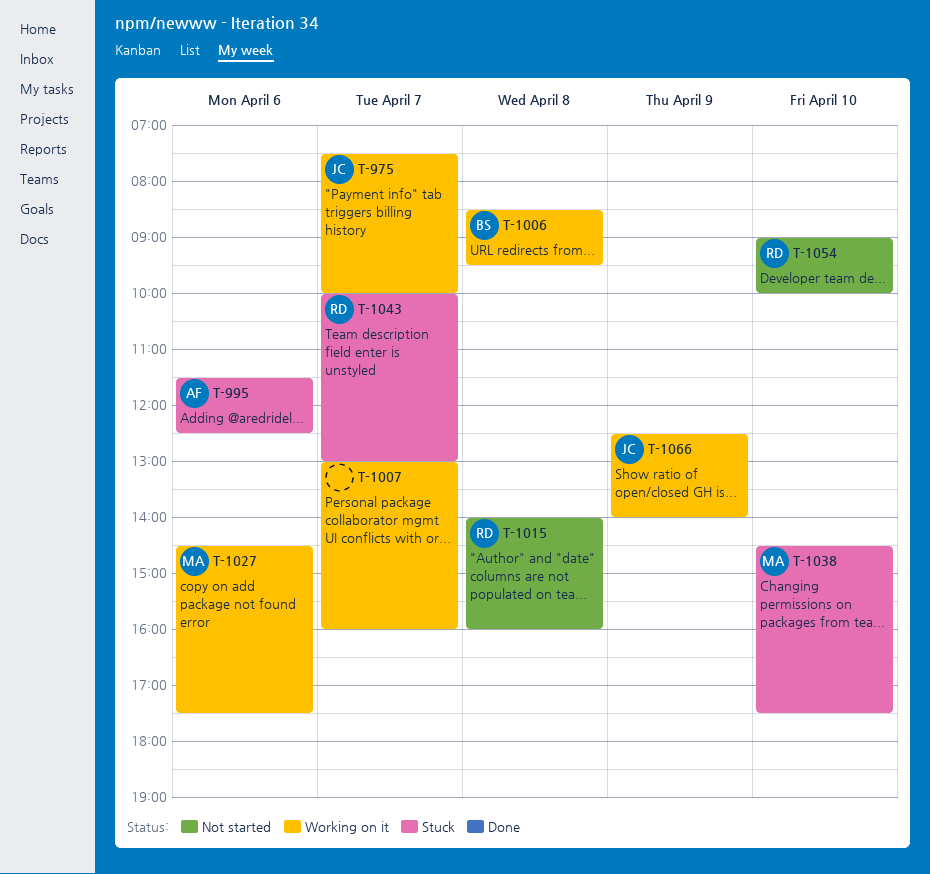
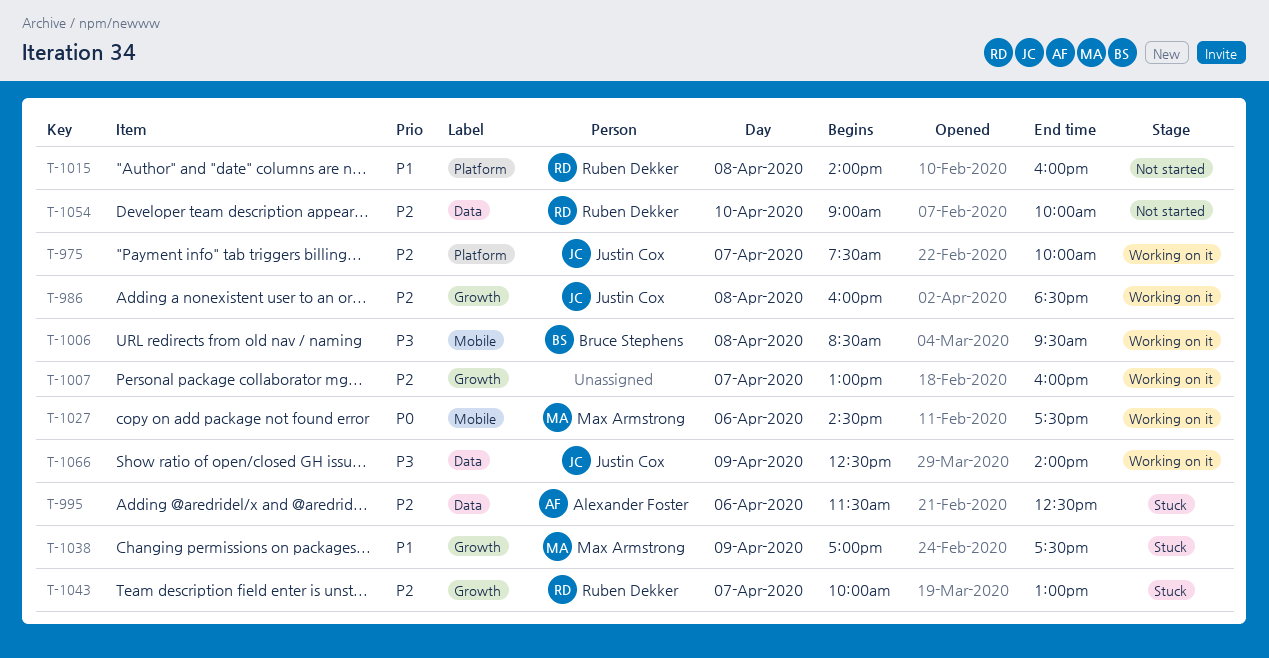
T-986: none -> present
T-1038, day: Apr 10 -> Apr 9
T-1038, begins: 14:30 -> 17:00

